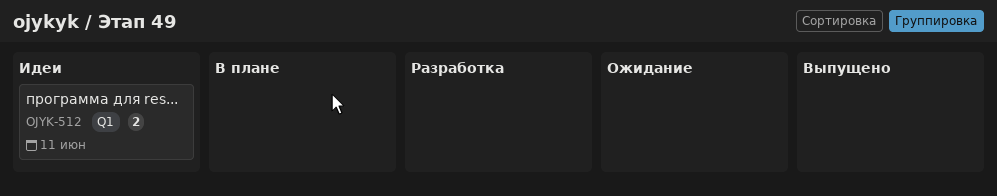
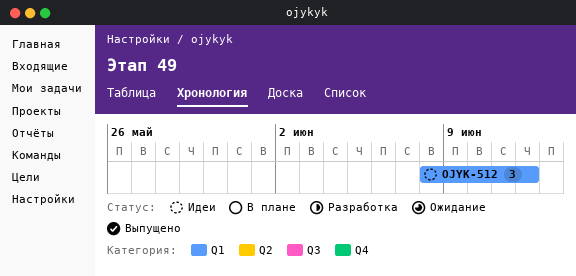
OJYK-512, estimate: 2 -> 3
OJYK-512, due: Jun 11 -> Jun 12

